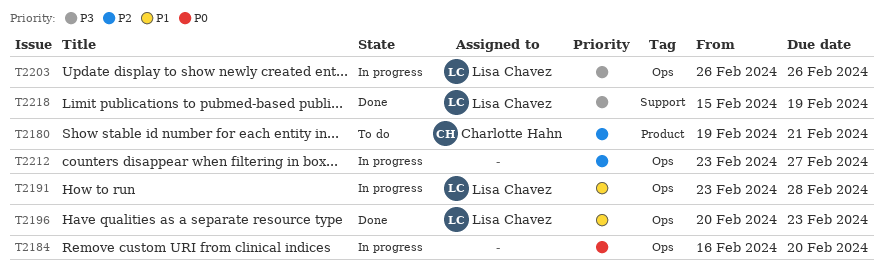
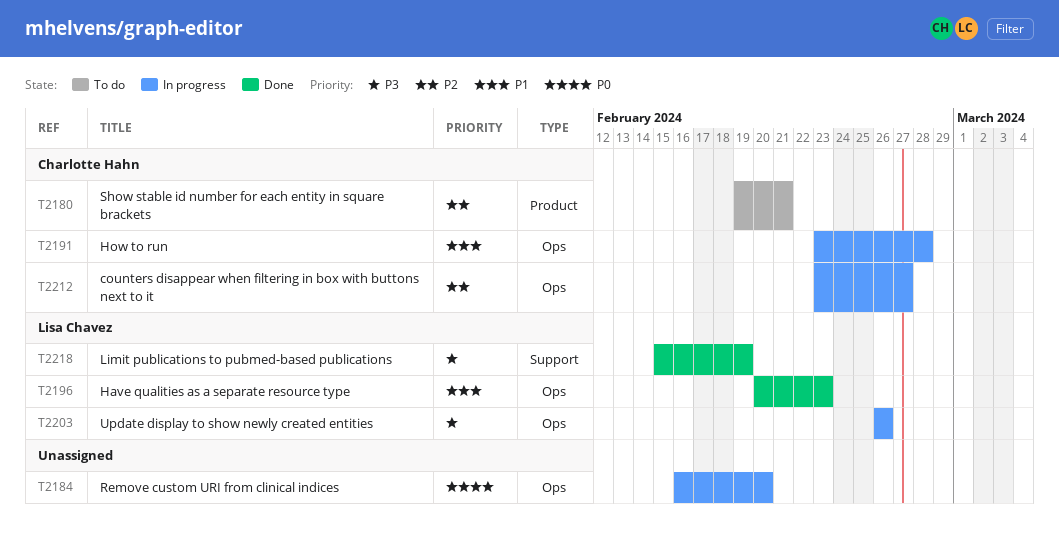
T2191, owner: Lisa Chavez -> Charlotte Hahn
T2212, owner: none -> Charlotte Hahn

